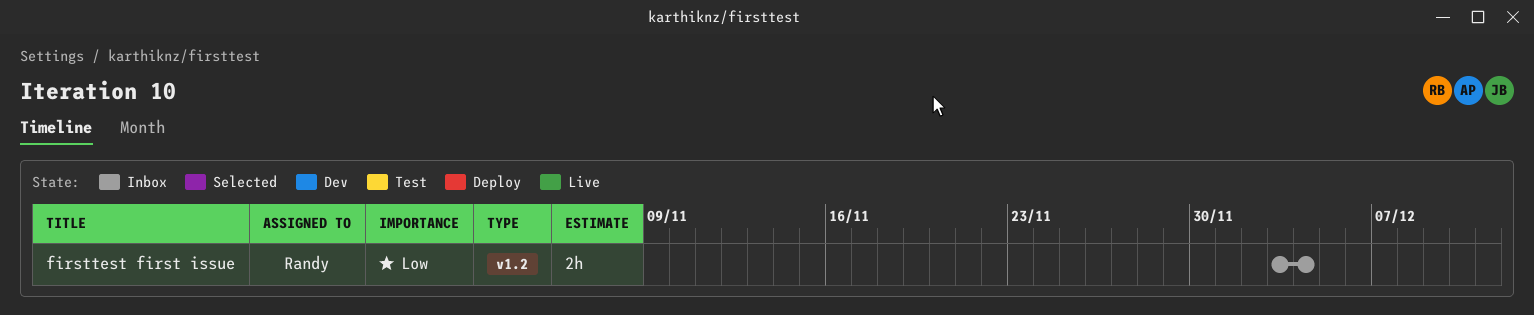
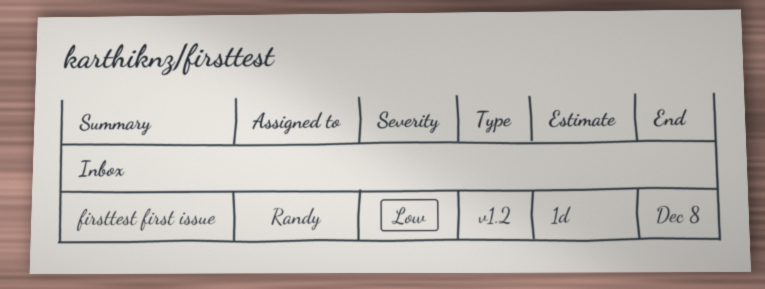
firsttest first issue, estimate: 2h -> 1d
firsttest first issue, due: Dec 4 -> Dec 8

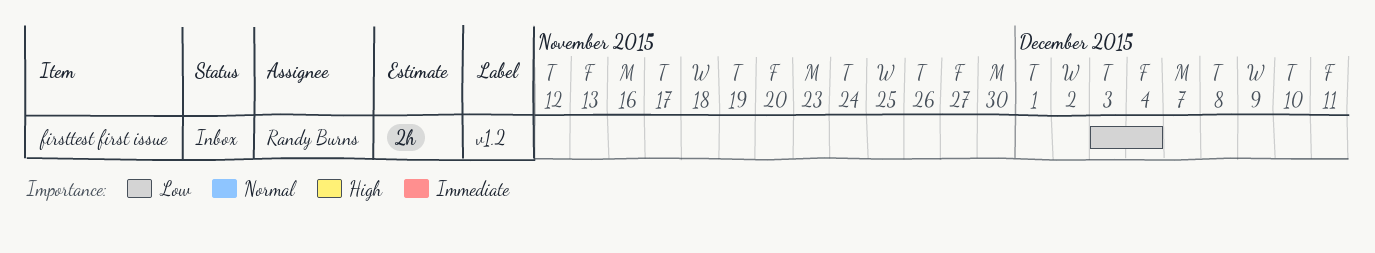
firsttest first issue, estimate: 1d -> 2h
firsttest first issue, due: Dec 8 -> Dec 4

